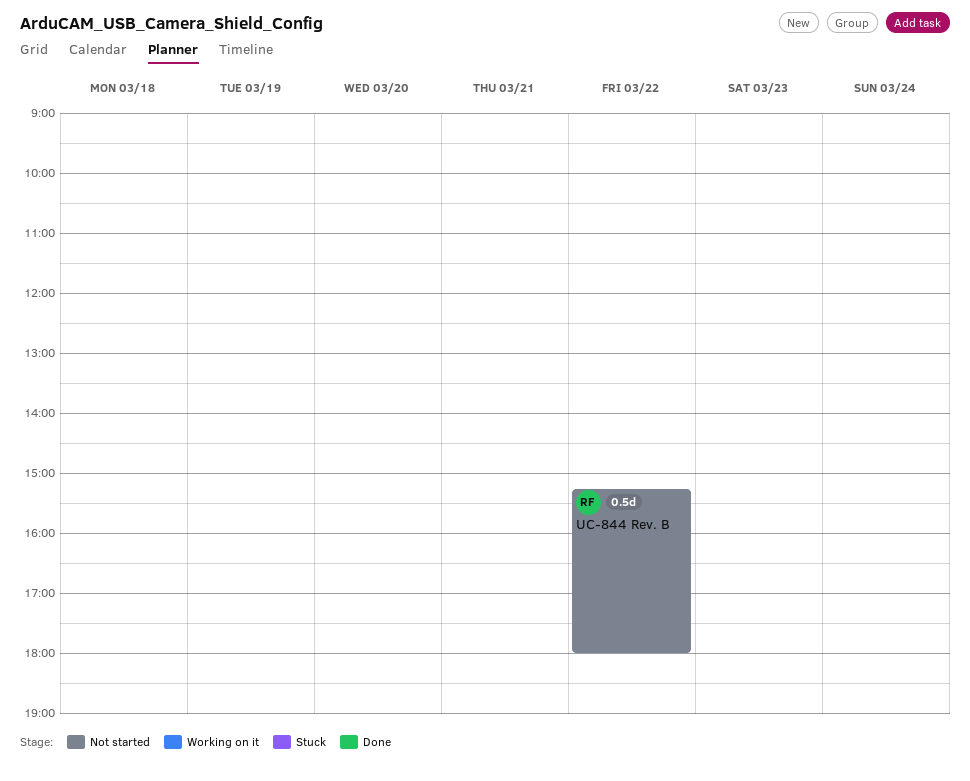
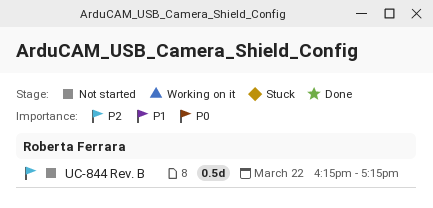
UC-844 Rev. B, begins: 15:15 -> 16:15
UC-844 Rev. B, ends: 18:00 -> 17:15

